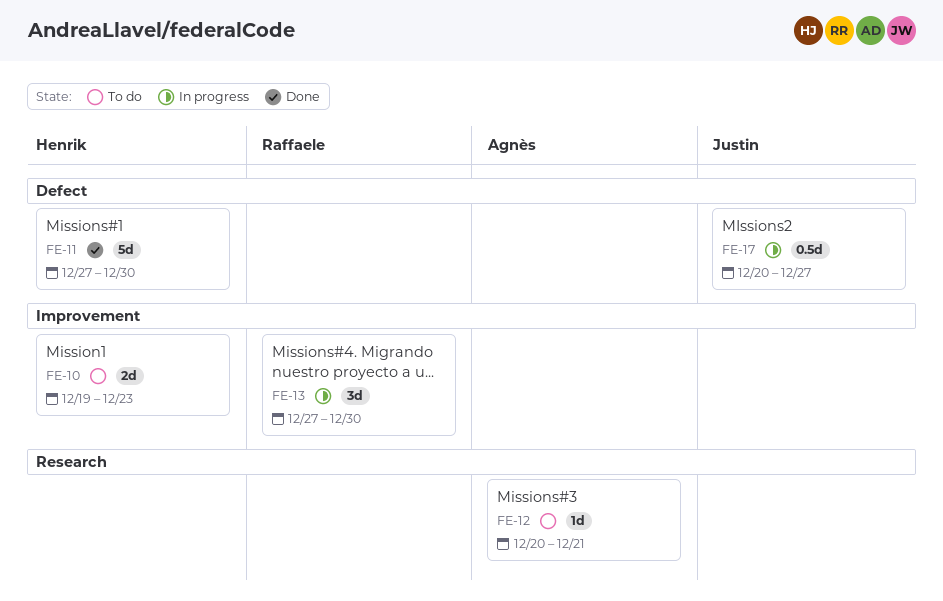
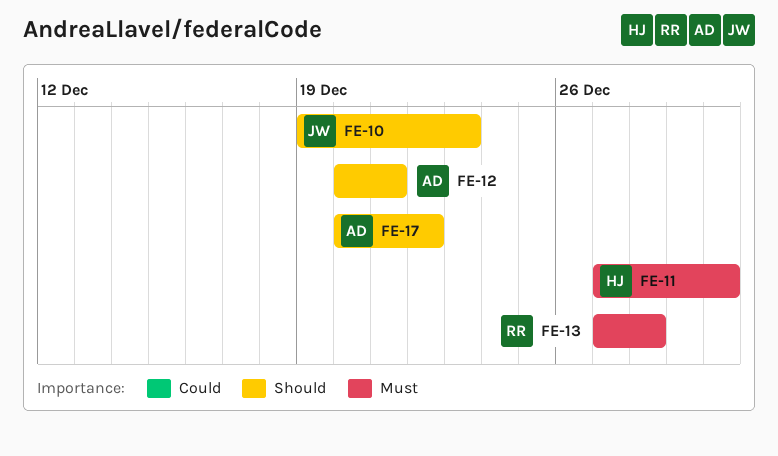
FE-10, owner: Henrik -> Justin
FE-13, due: Dec 30 -> Dec 28
FE-17, owner: Justin -> Agnès
FE-17, due: Dec 27 -> Dec 22

